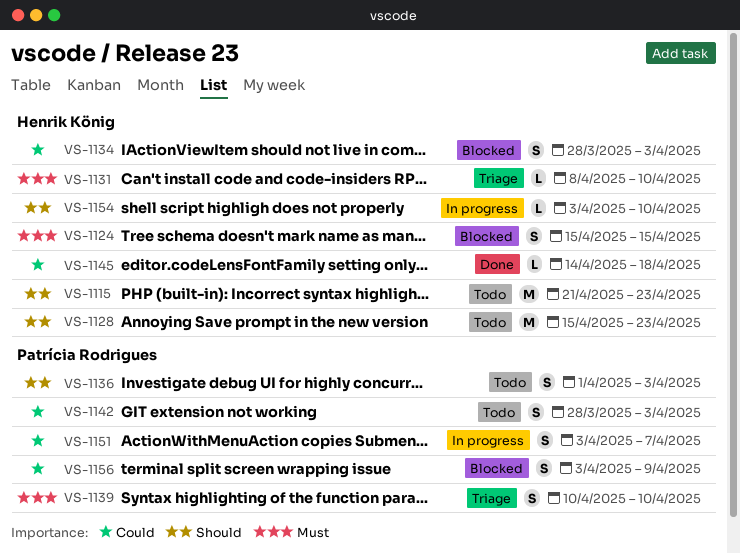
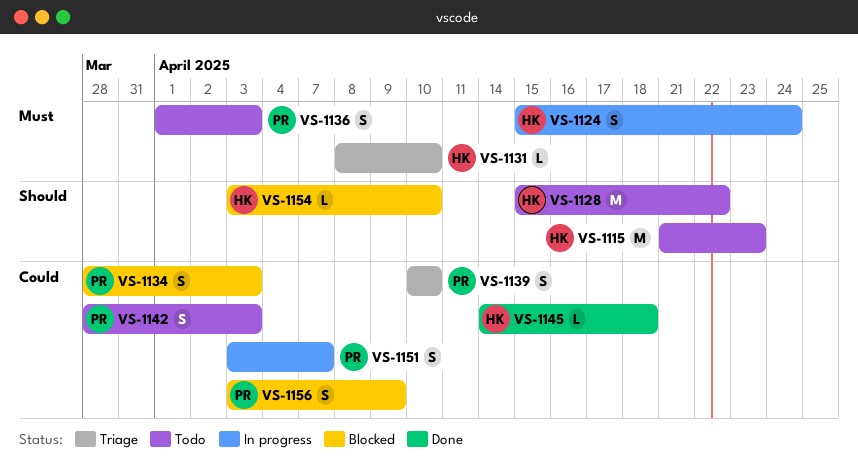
VS-1124, status: Blocked -> In progress
VS-1124, due: Apr 15 -> Apr 24
VS-1128, due: Apr 23 -> Apr 22
VS-1134, owner: Henrik König -> Patrícia Rodrigues
VS-1136, priority: Should -> Must
VS-1139, priority: Must -> Could
VS-1154, status: In progress -> Blocked

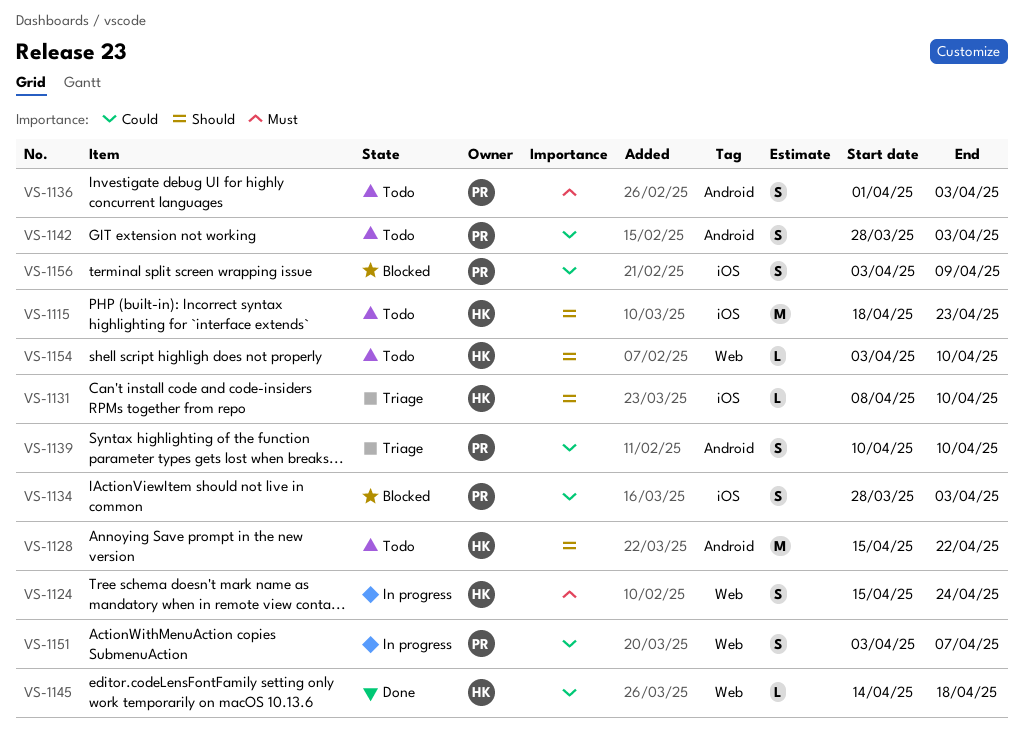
VS-1115, start: Apr 21 -> Apr 18
VS-1131, priority: Must -> Should
VS-1154, status: Blocked -> Todo

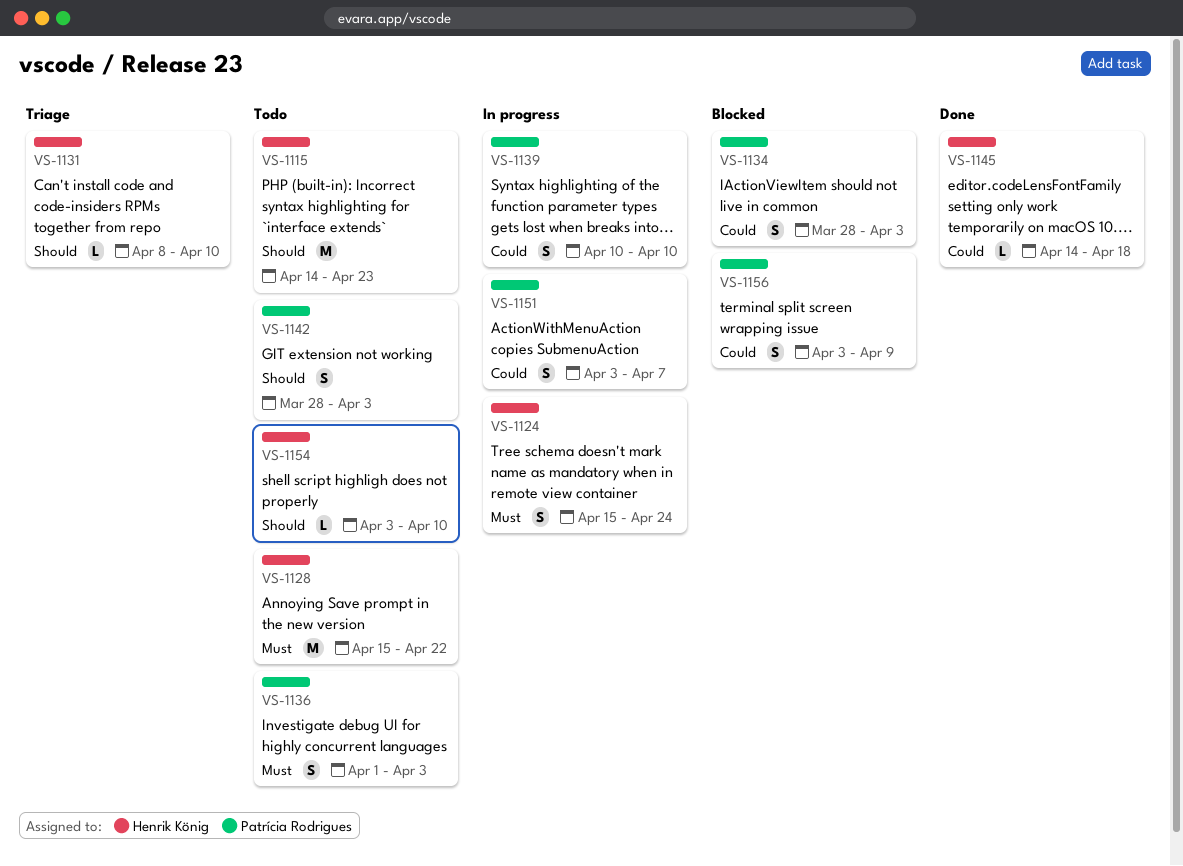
VS-1115, start: Apr 18 -> Apr 14
VS-1128, priority: Should -> Must
VS-1139, status: Triage -> In progress
VS-1142, priority: Could -> Should

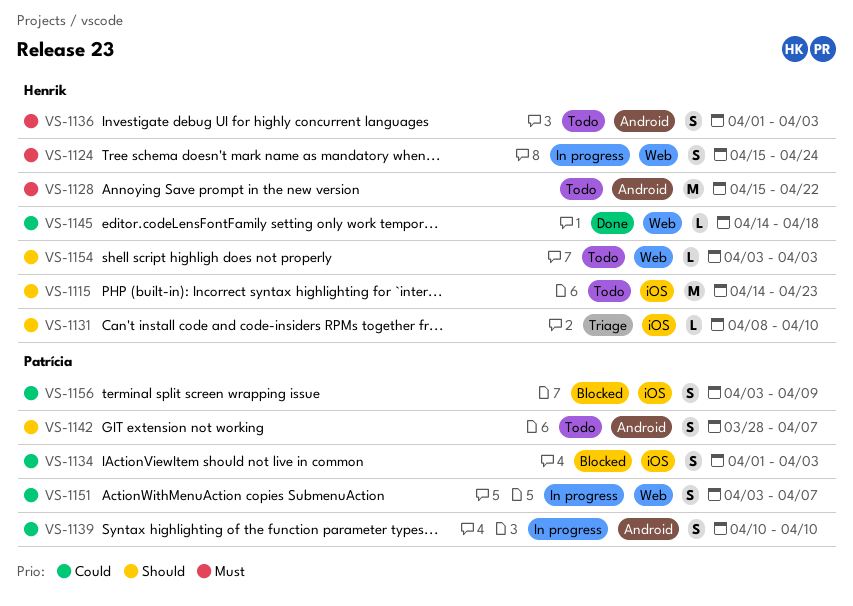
VS-1134, start: Mar 28 -> Apr 1
VS-1136, owner: Patrícia Rodrigues -> Henrik König
VS-1142, due: Apr 3 -> Apr 7
VS-1154, due: Apr 10 -> Apr 3

